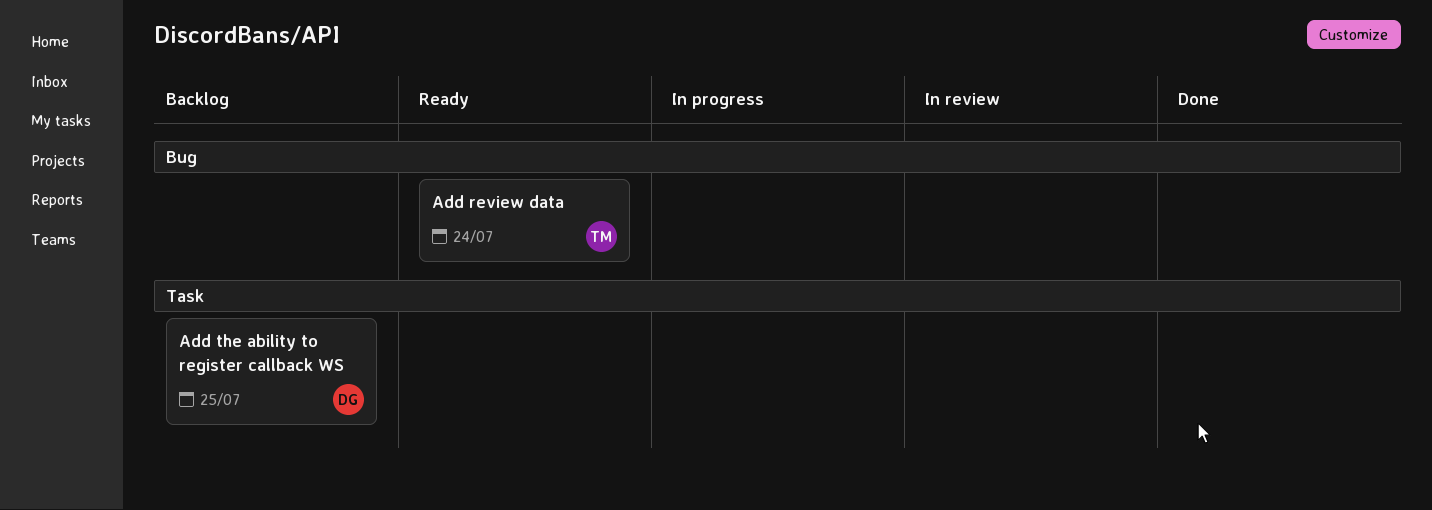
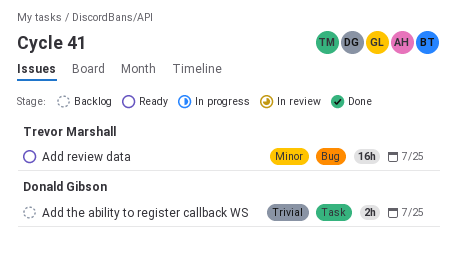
Add review data, due: Jul 24 -> Jul 25

